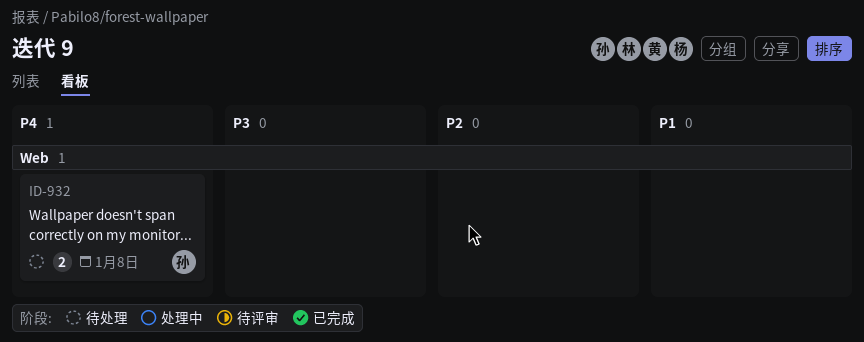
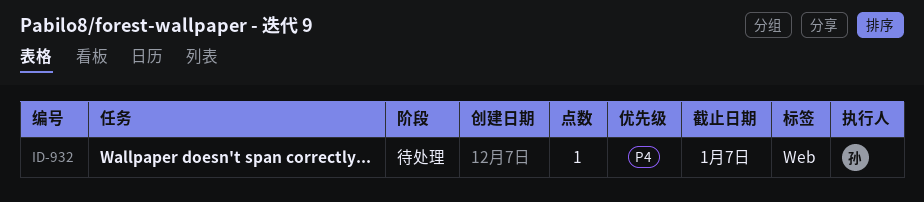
ID-932, estimate: 2 -> 1
ID-932, due: Jan 8 -> Jan 7

